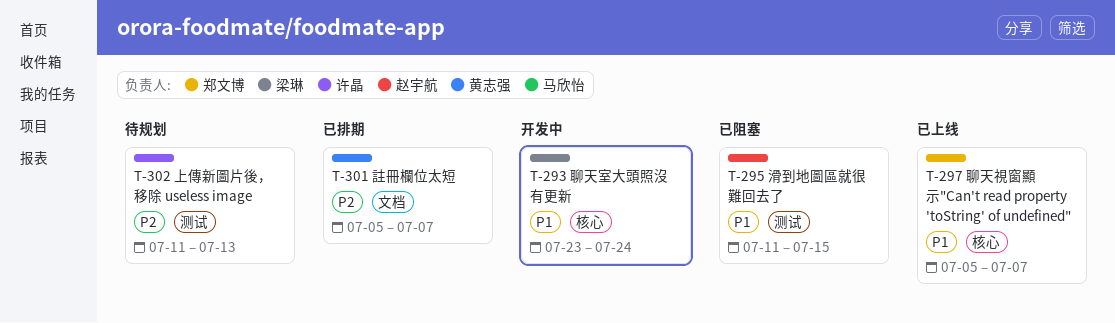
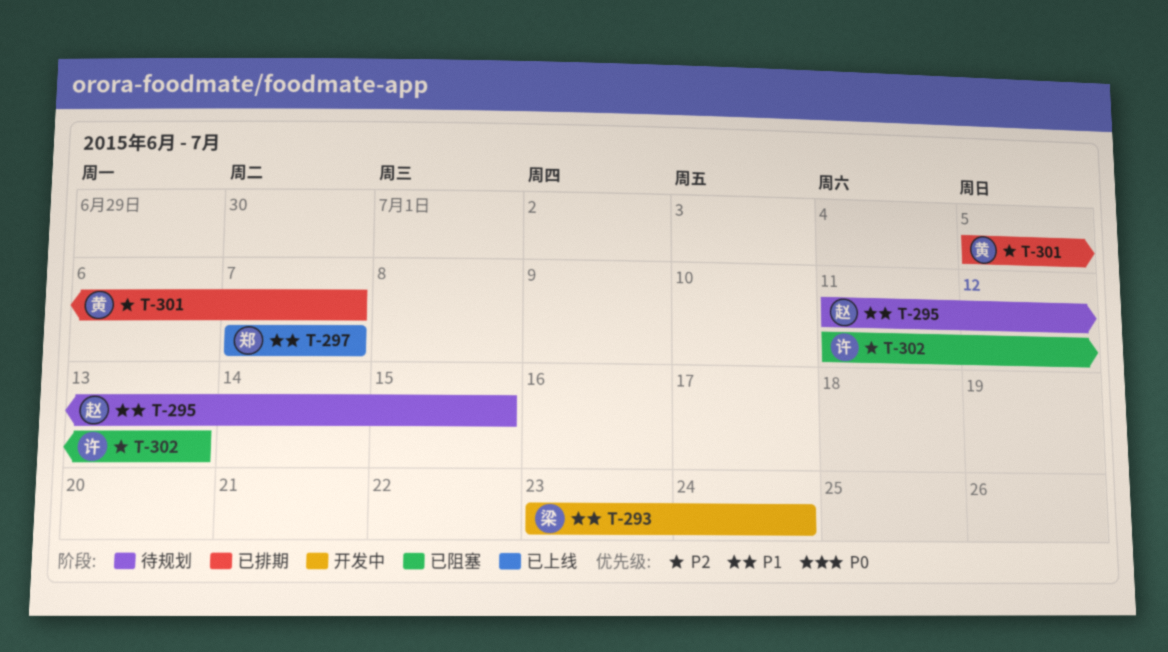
T-295, status: 已阻塞 -> 待规划
T-297, start: Jul 5 -> Jul 7
T-302, status: 待规划 -> 已阻塞

